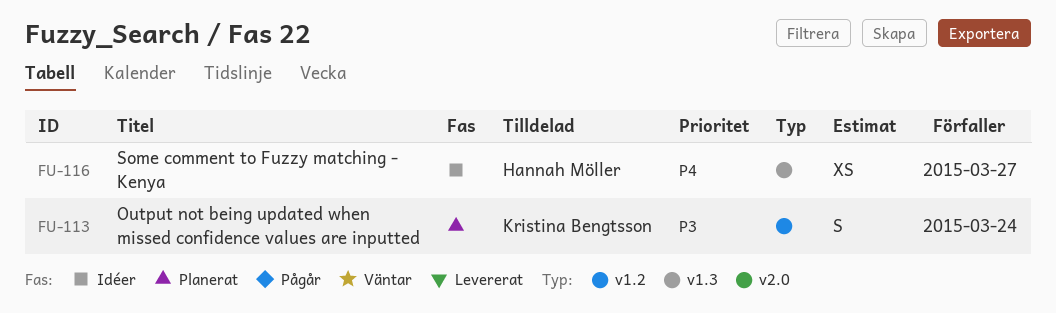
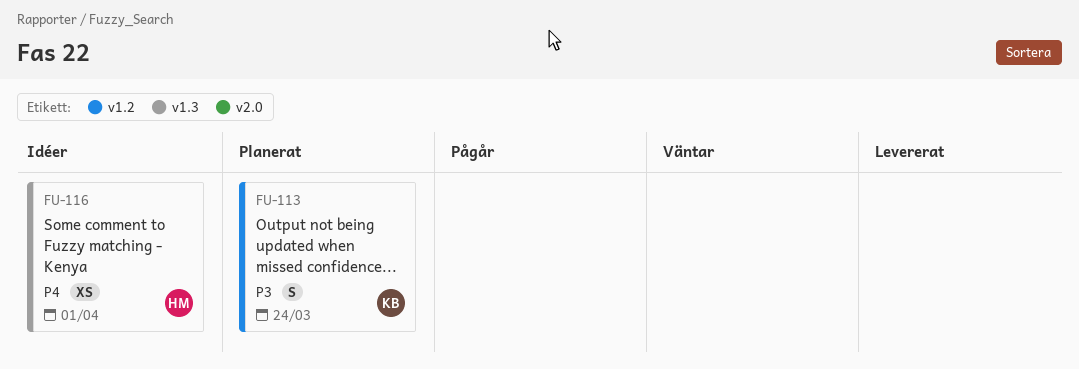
FU-116, due: Mar 27 -> Apr 1

